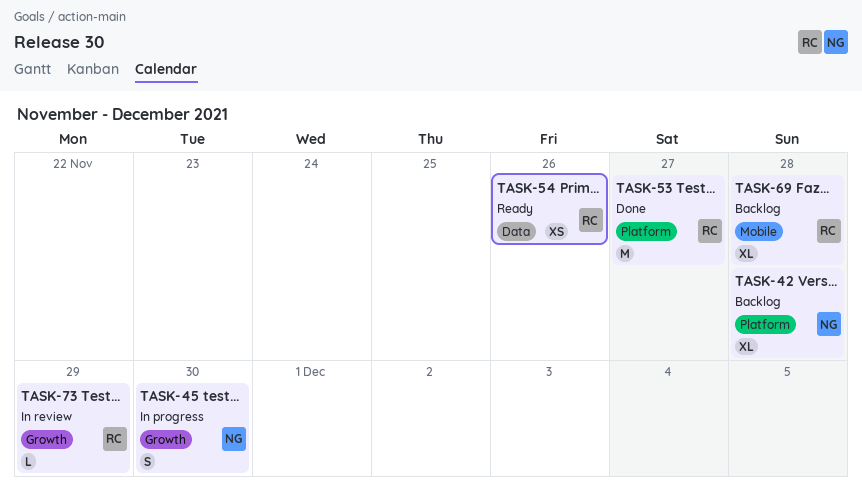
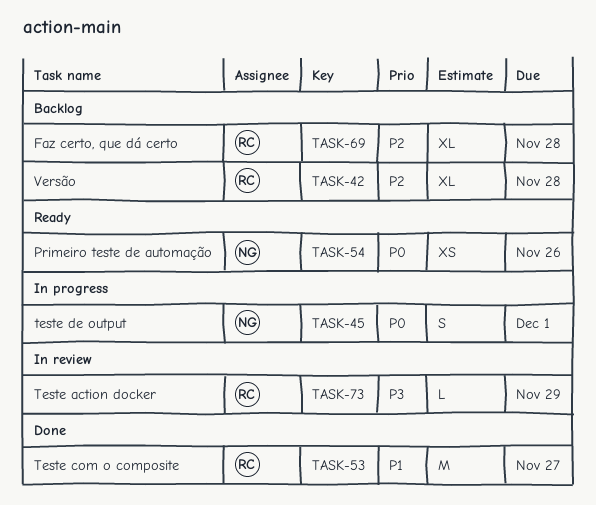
TASK-42, owner: NG -> RC
TASK-45, due: Nov 30 -> Dec 1
TASK-54, owner: RC -> NG

